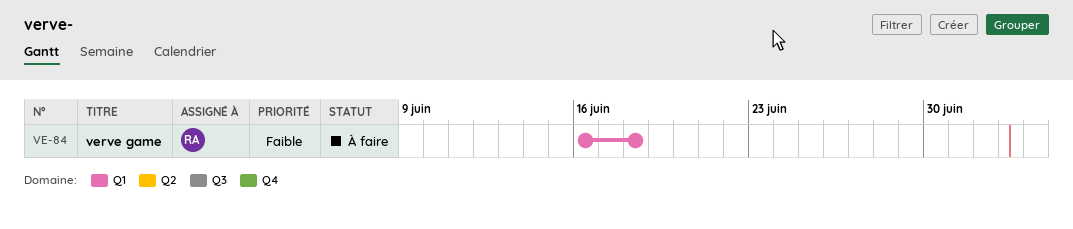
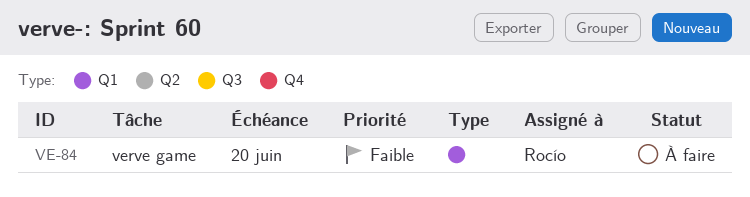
VE-84, due: Jun 18 -> Jun 20

